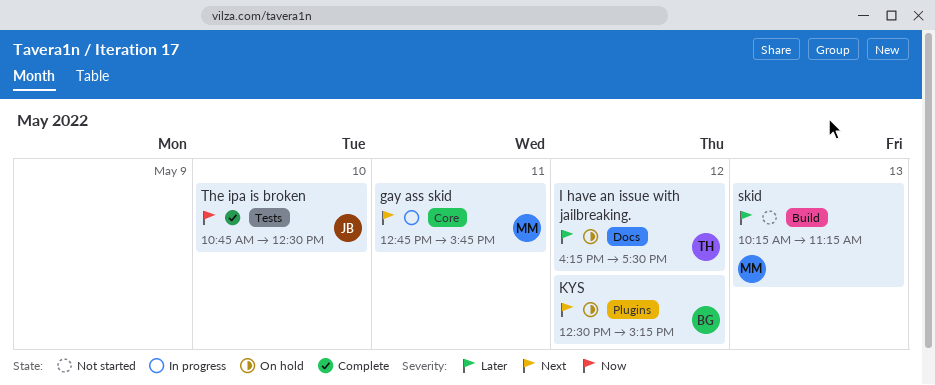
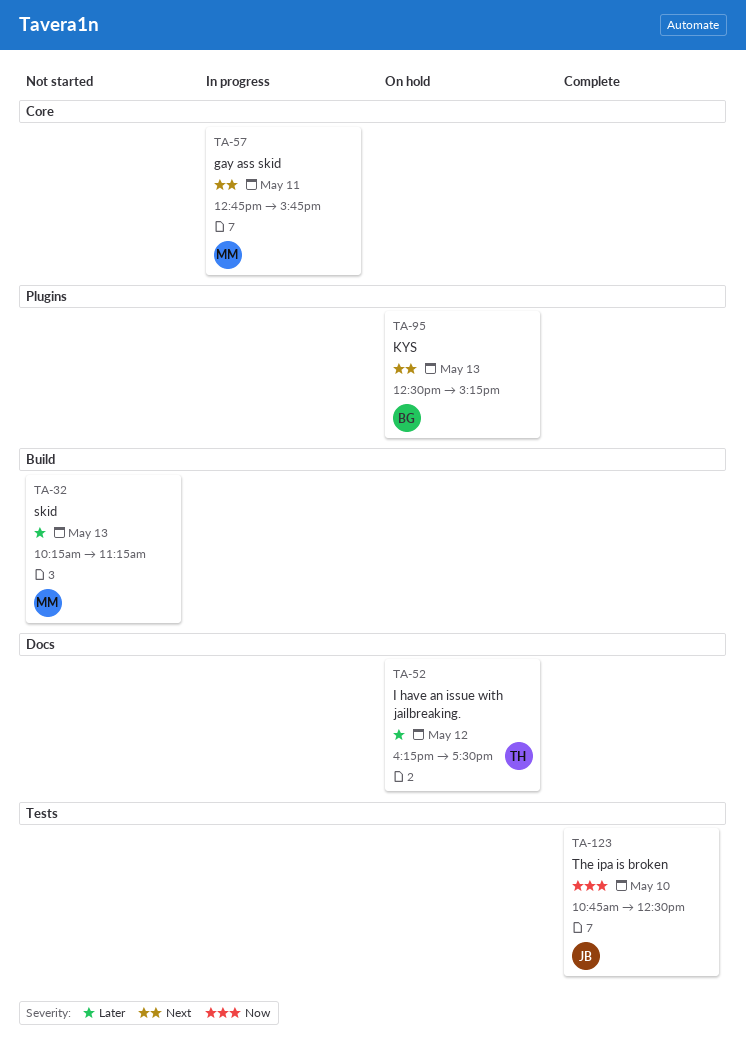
KYS, day: May 12 -> May 13

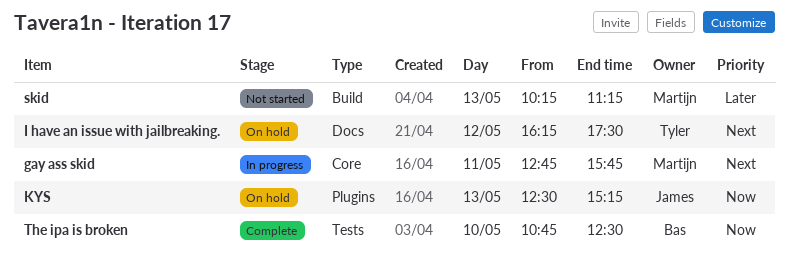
I have an issue with jailbreaking., priority: Later -> Next
KYS, owner: Bas -> James
KYS, priority: Next -> Now
The ipa is broken, owner: James -> Bas

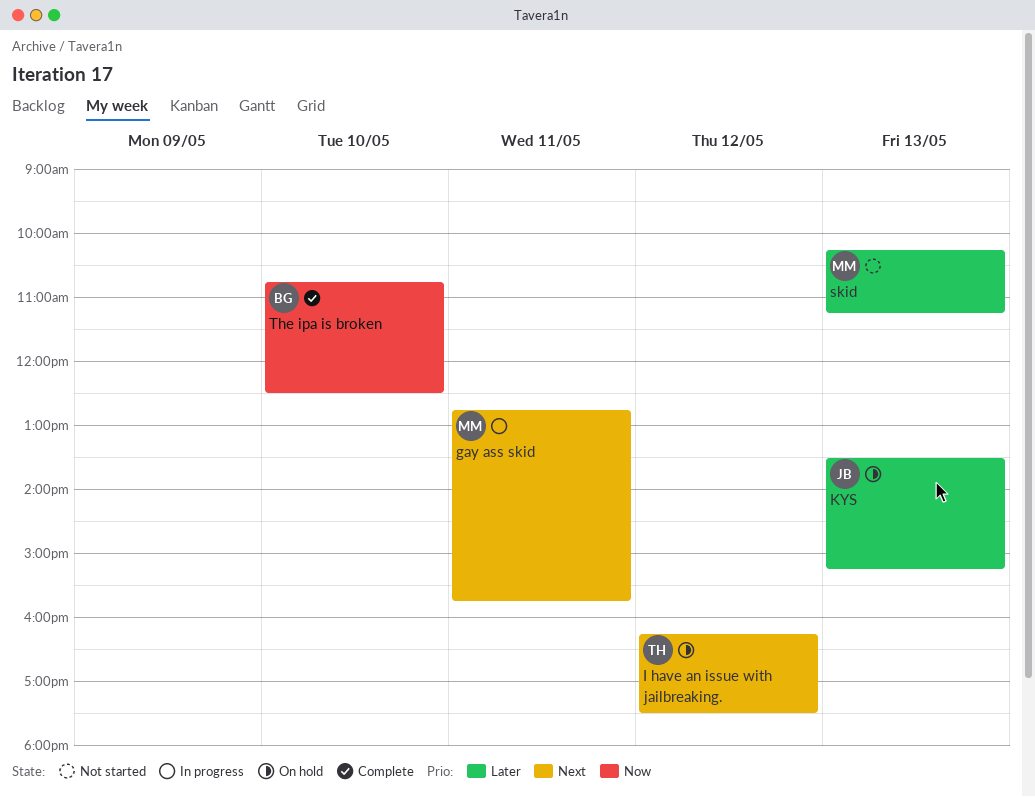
KYS, priority: Now -> Later
KYS, begins: 12:30 -> 13:30

